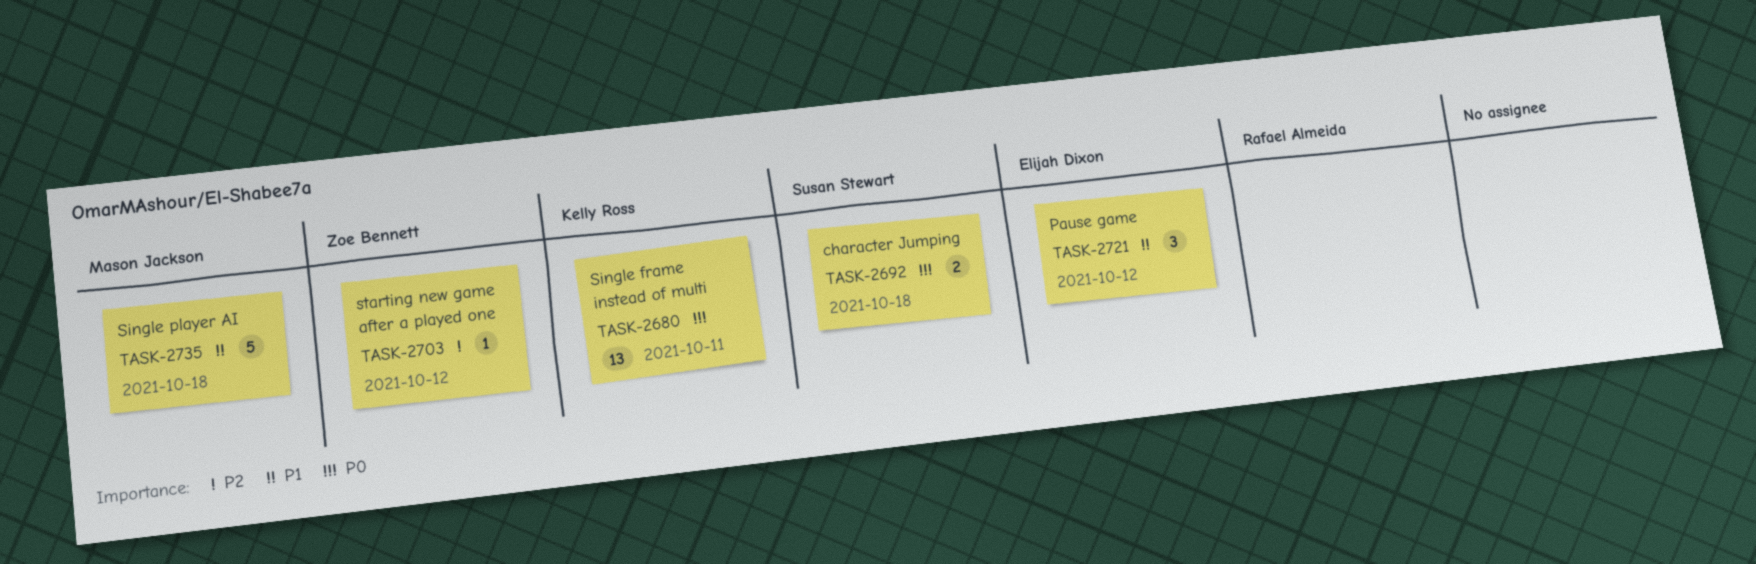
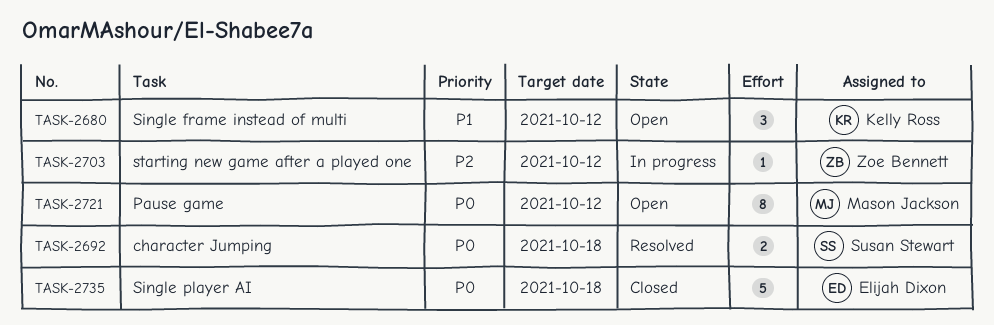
TASK-2680, priority: P0 -> P1
TASK-2680, estimate: 13 -> 3
TASK-2680, due: Oct 11 -> Oct 12
TASK-2721, owner: Elijah Dixon -> Mason Jackson
TASK-2721, priority: P1 -> P0
TASK-2721, estimate: 3 -> 8
TASK-2735, owner: Mason Jackson -> Elijah Dixon
TASK-2735, priority: P1 -> P0

